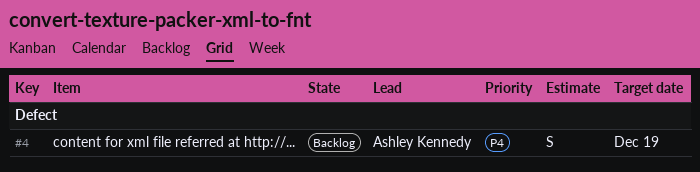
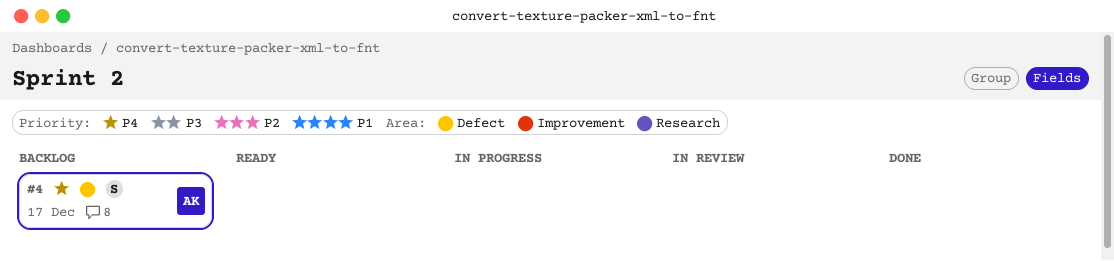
#4, due: Dec 19 -> Dec 17

